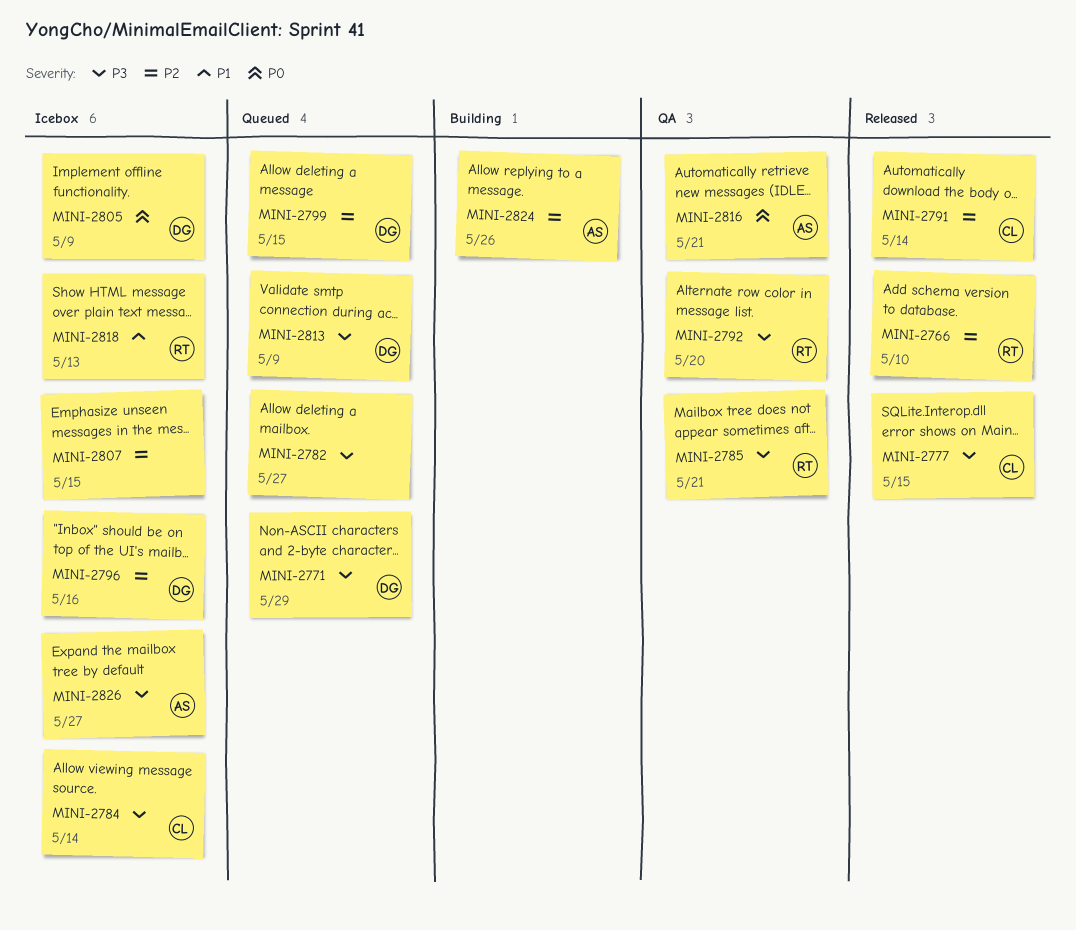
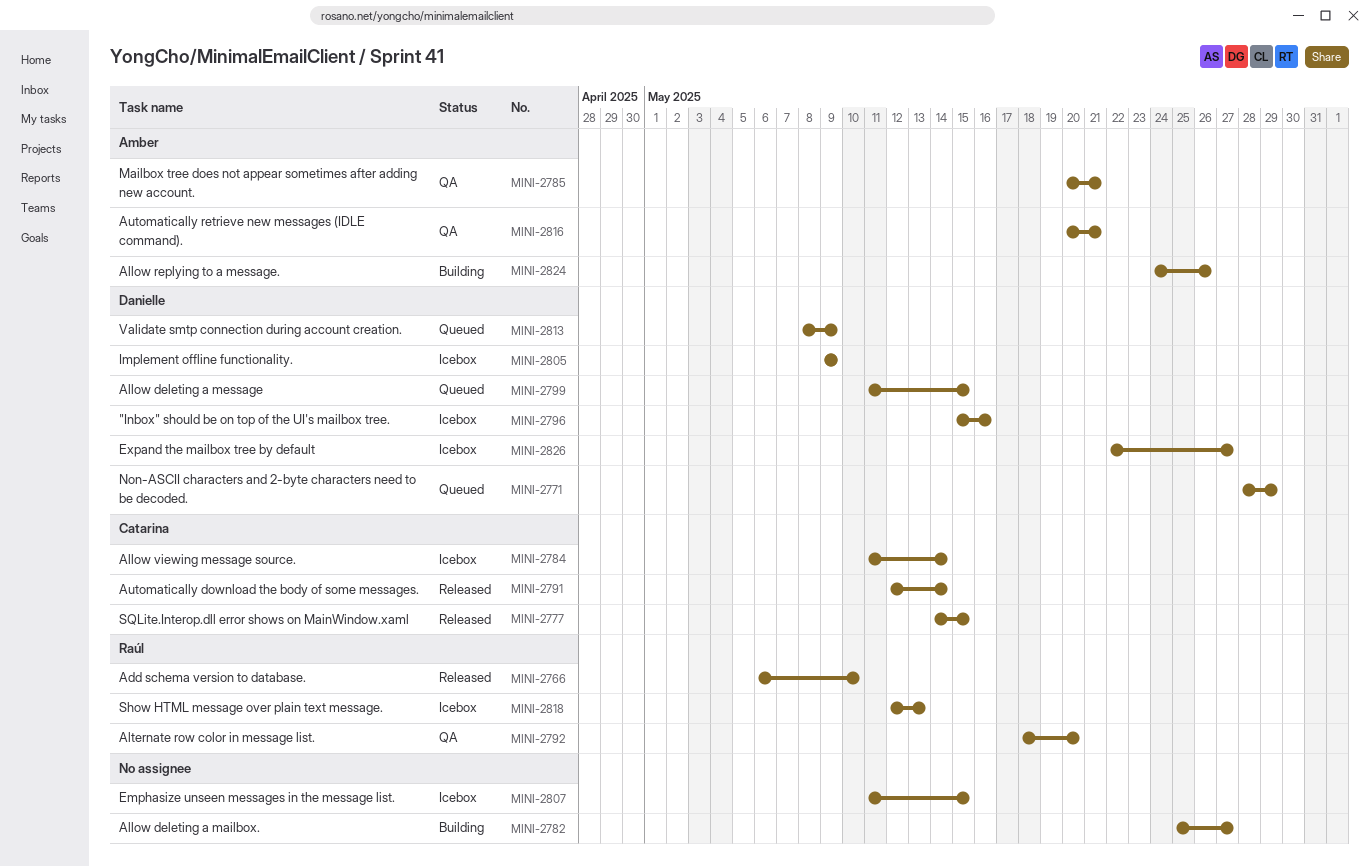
MINI-2782, status: Queued -> Building
MINI-2785, owner: Raúl -> Amber
MINI-2826, owner: Amber -> Danielle

